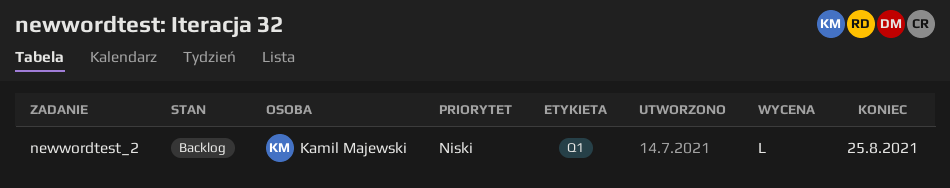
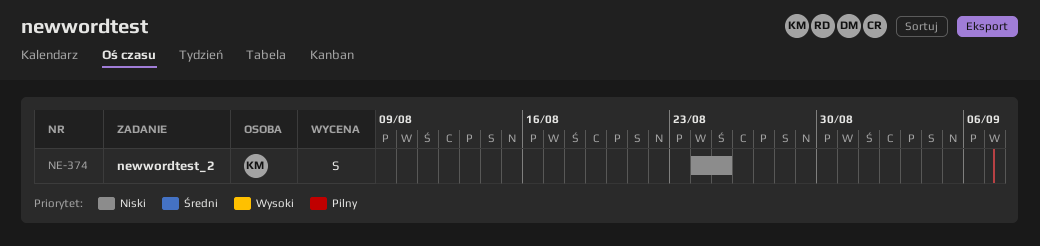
newwordtest_2, estimate: L -> S

